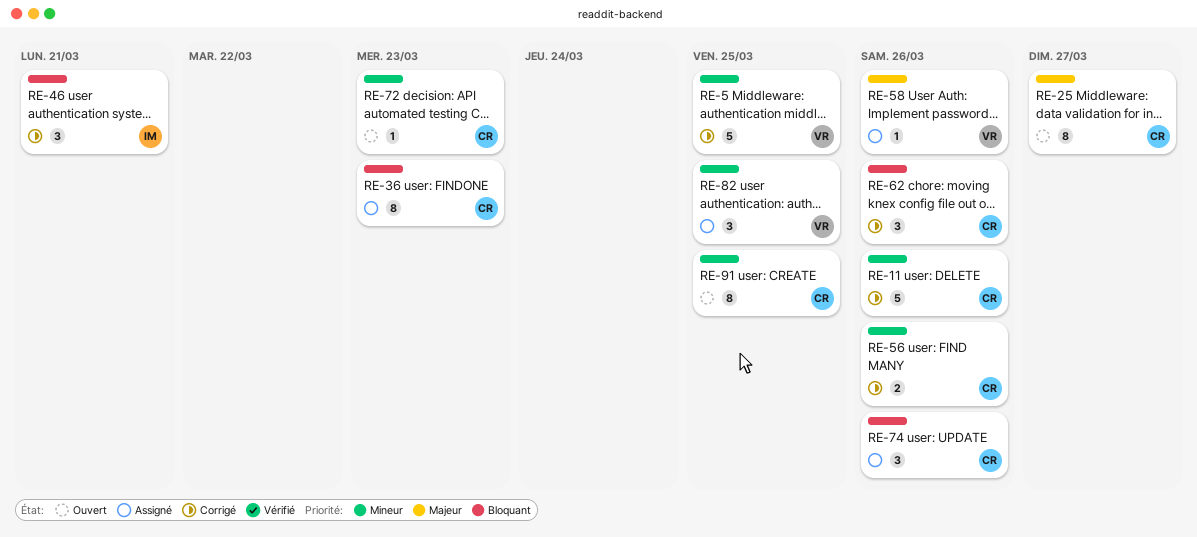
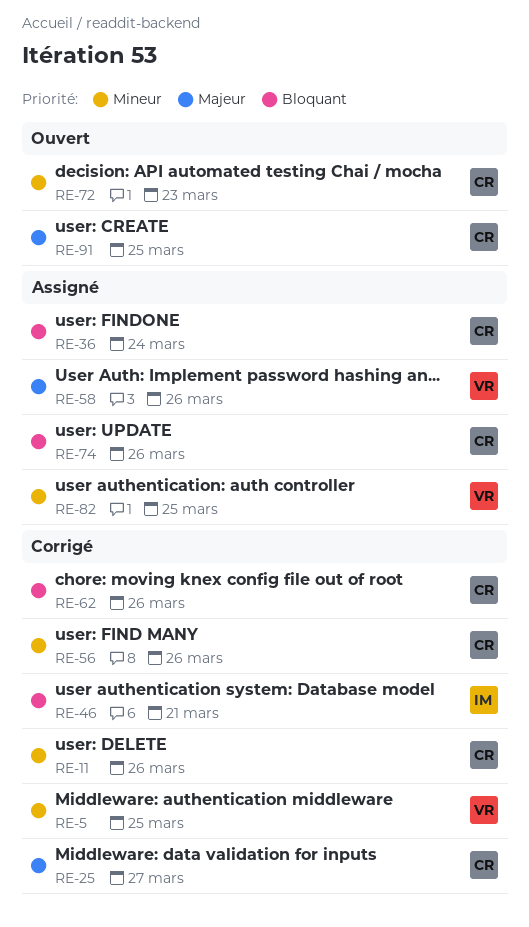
RE-25, status: Ouvert -> Corrigé
RE-36, due: Mar 23 -> Mar 24
RE-91, priority: Mineur -> Majeur

